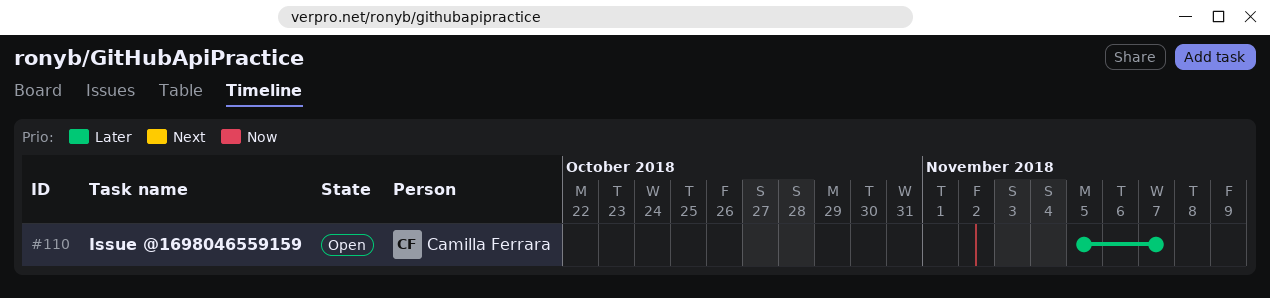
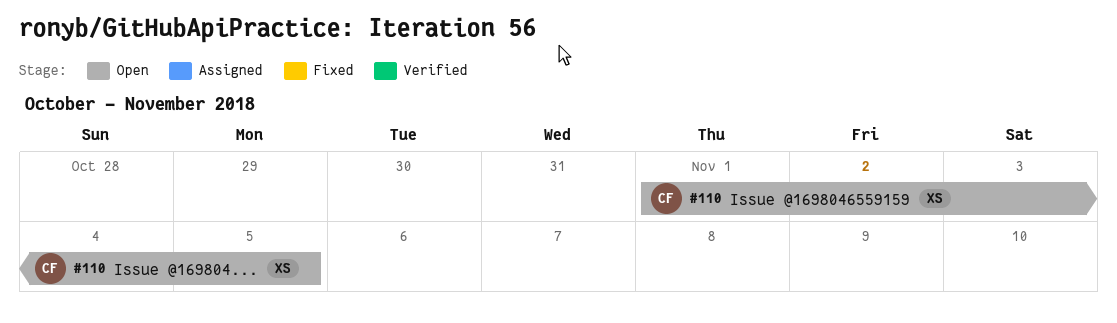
#110, start: Nov 5 -> Nov 1
#110, due: Nov 7 -> Nov 5

